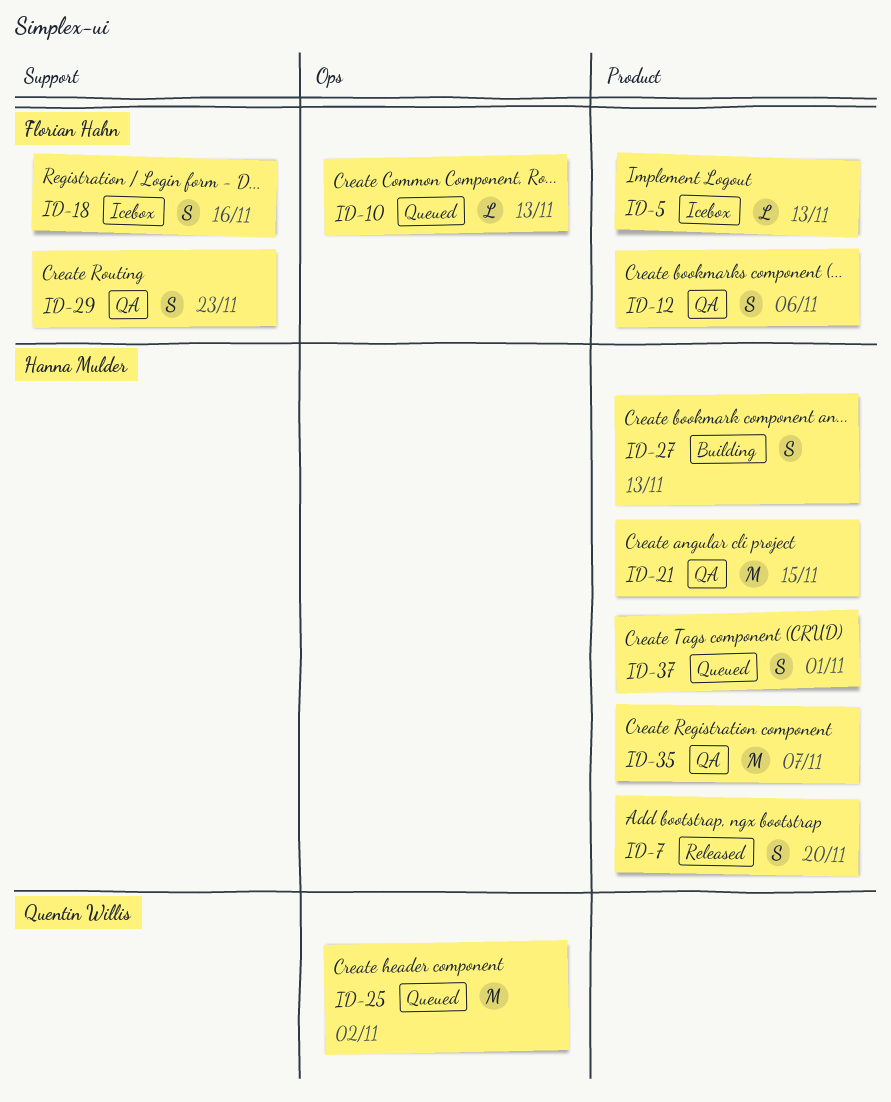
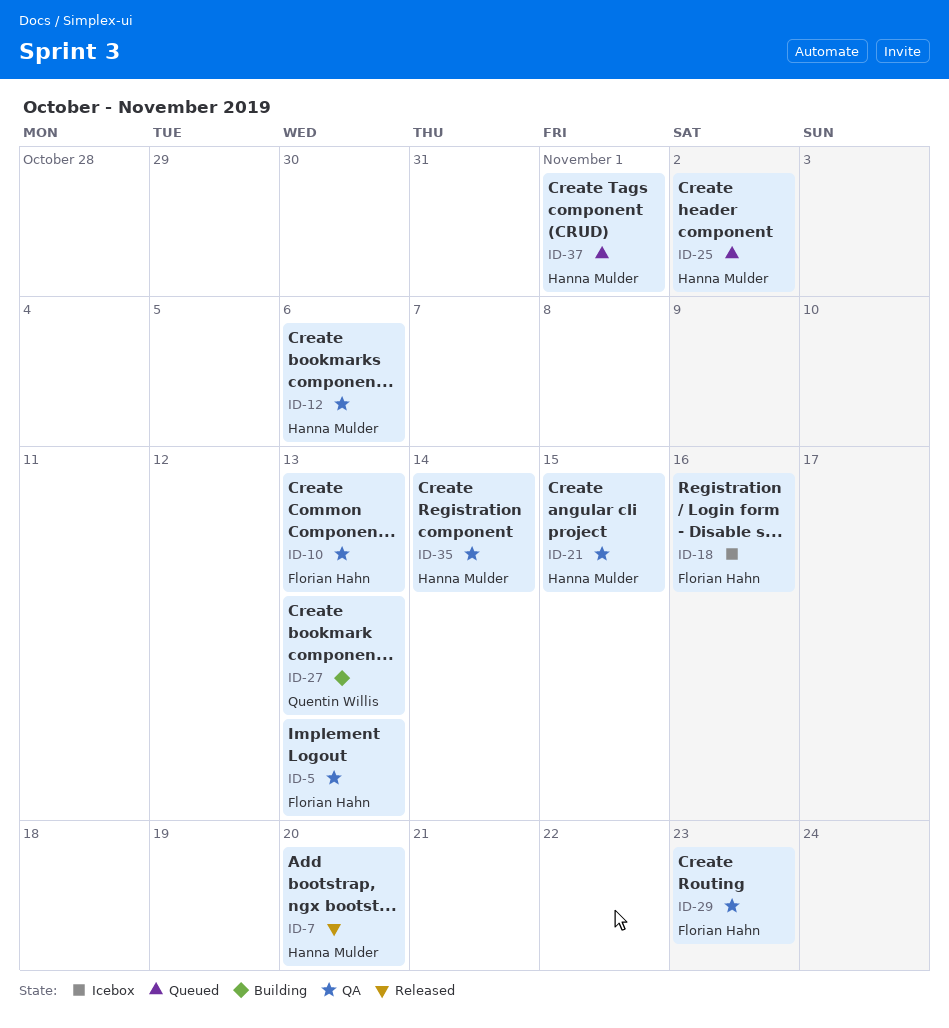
ID-5, status: Icebox -> QA
ID-10, status: Queued -> QA
ID-12, owner: Florian Hahn -> Hanna Mulder
ID-25, owner: Quentin Willis -> Hanna Mulder
ID-27, owner: Hanna Mulder -> Quentin Willis
ID-35, due: Nov 7 -> Nov 14

